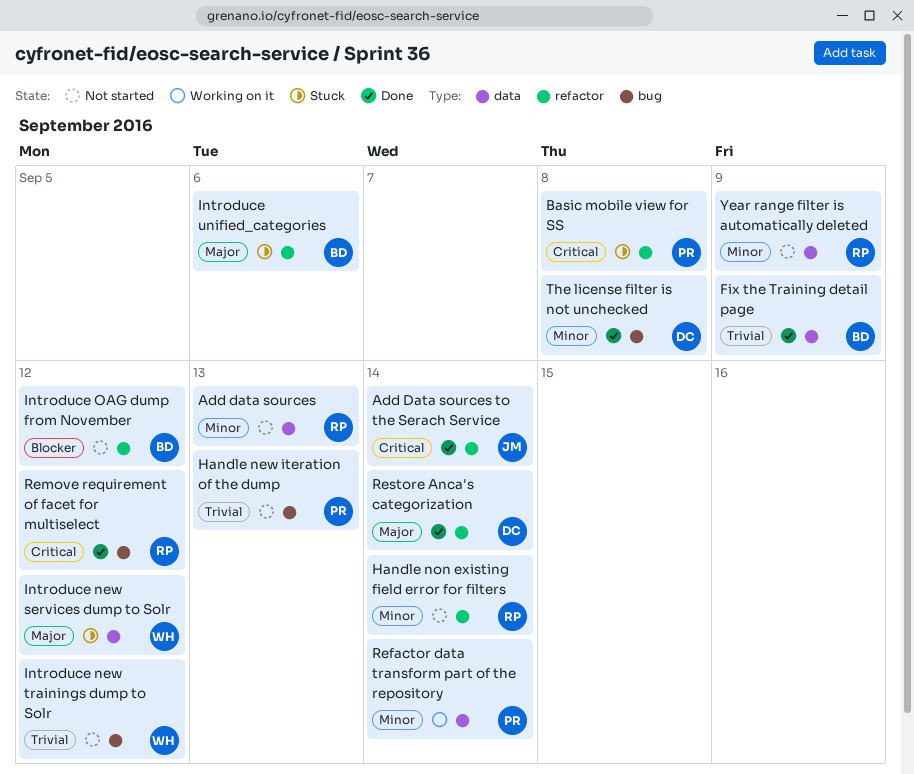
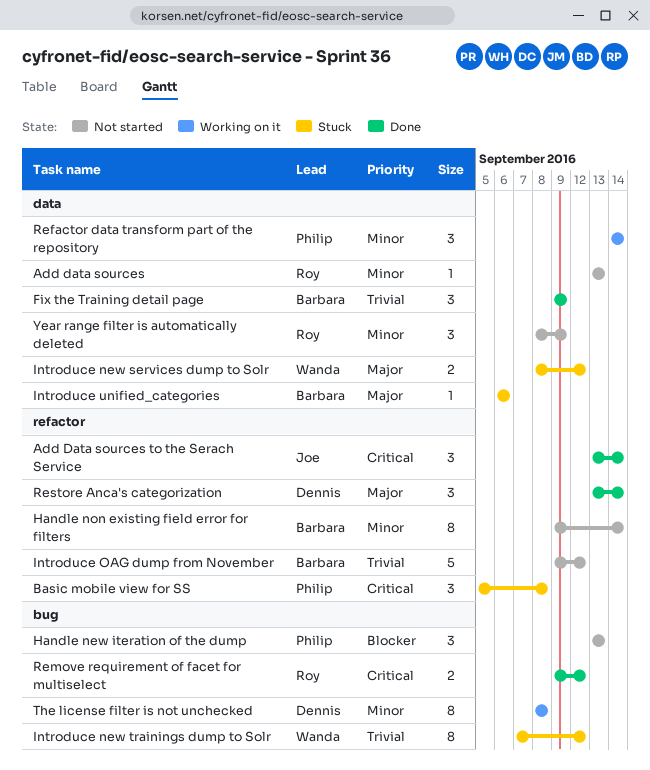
Handle new iteration of the dump, priority: Trivial -> Blocker
Handle non existing field error for filters, owner: Roy -> Barbara
Introduce new trainings dump to Solr, status: Not started -> Stuck
Introduce OAG dump from November, priority: Blocker -> Trivial
Introduce unified_categories, label: refactor -> data
The license filter is not unchecked, status: Done -> Working on it

